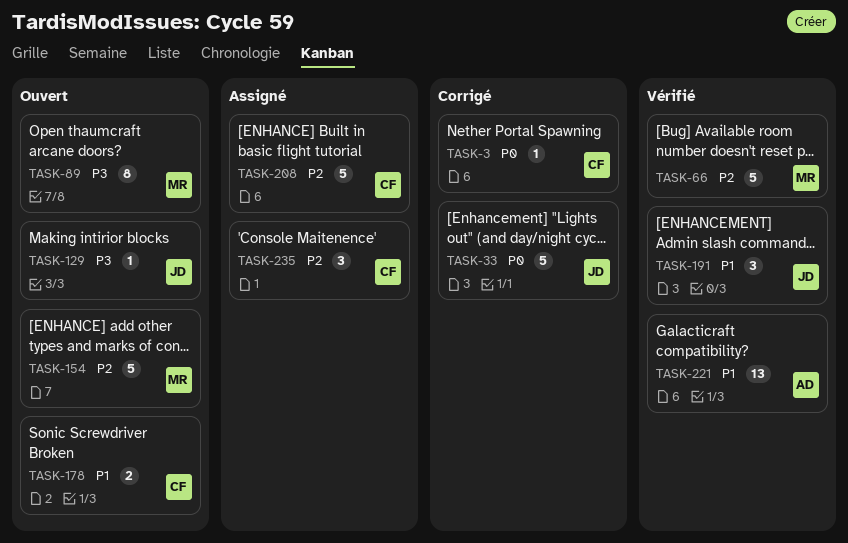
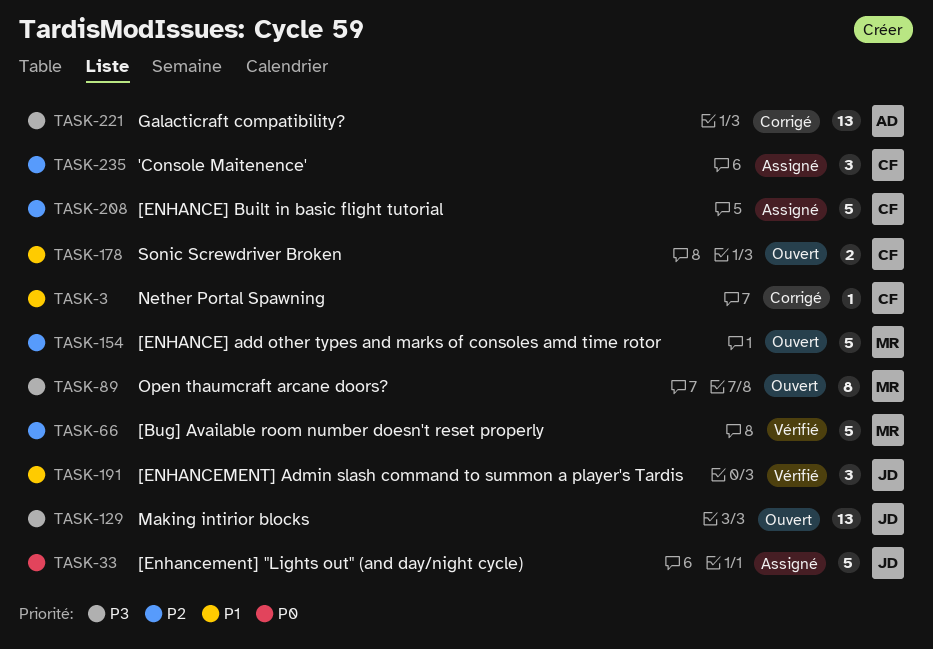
TASK-3, priority: P0 -> P1
TASK-33, status: Corrigé -> Assigné
TASK-129, estimate: 1 -> 13
TASK-221, status: Vérifié -> Corrigé
TASK-221, priority: P1 -> P3

